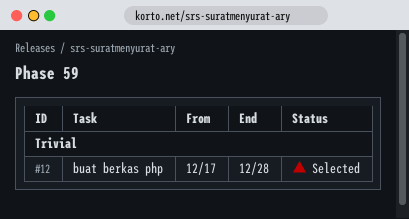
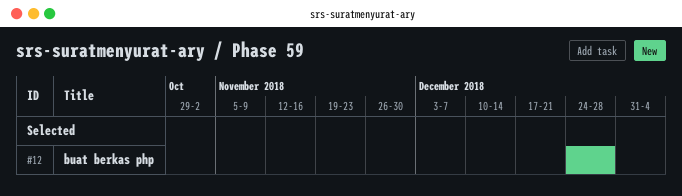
#12, start: Dec 17 -> Dec 24

